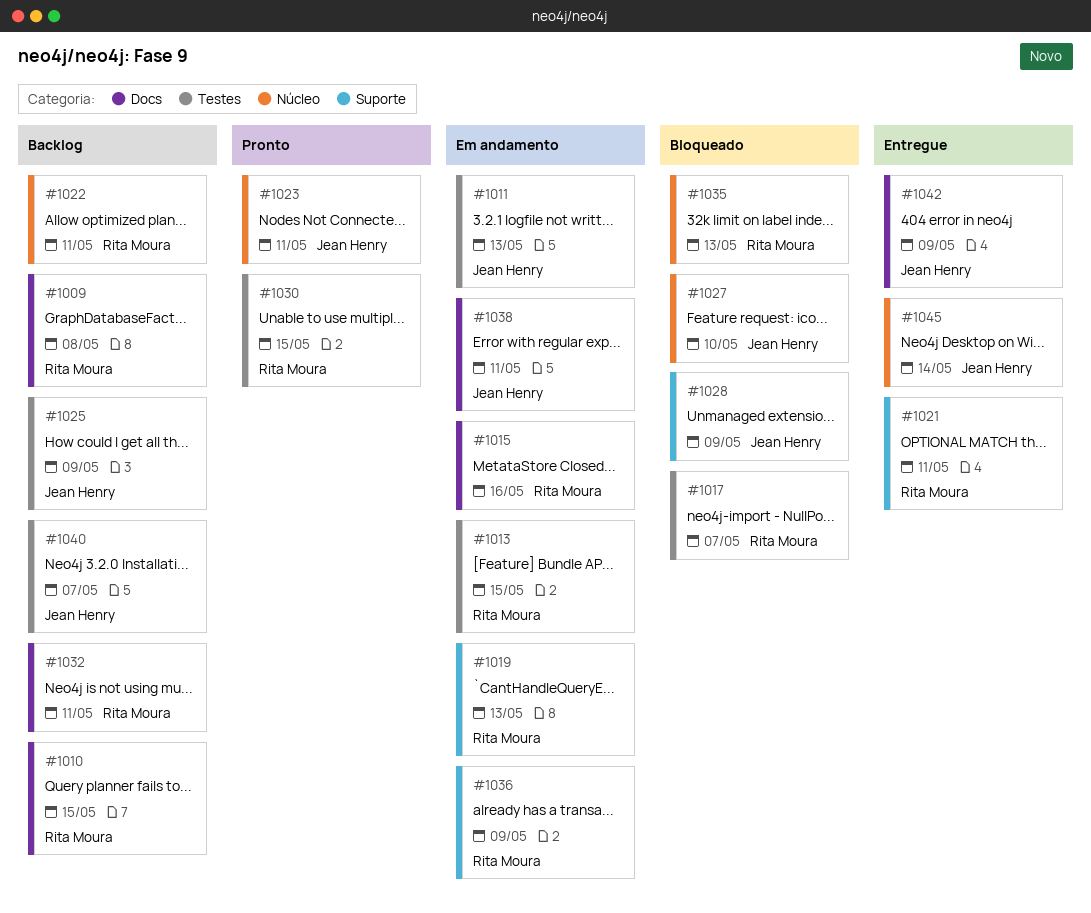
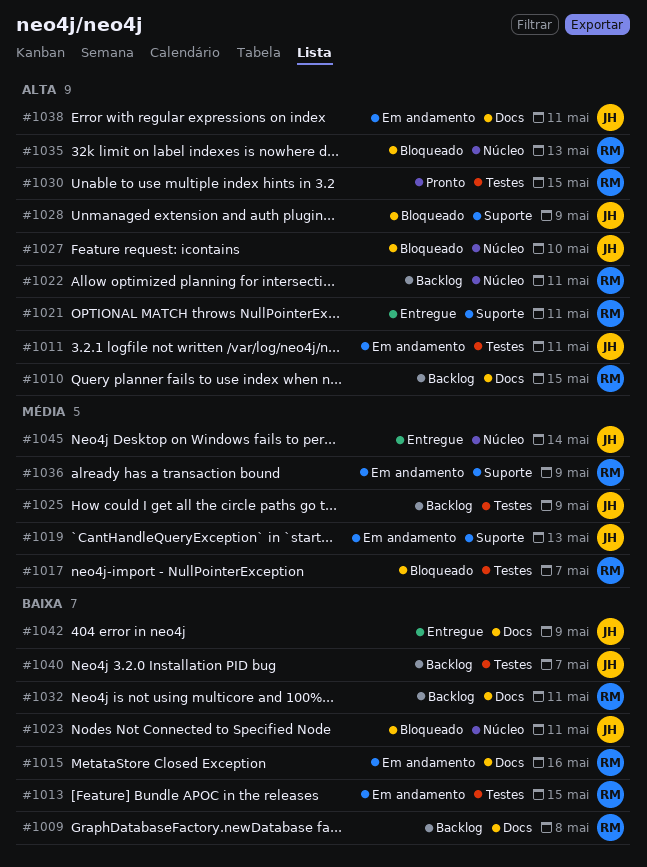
#1011, due: May 13 -> May 11
#1019, owner: Rita Moura -> Jean Henry
#1023, status: Pronto -> Bloqueado

